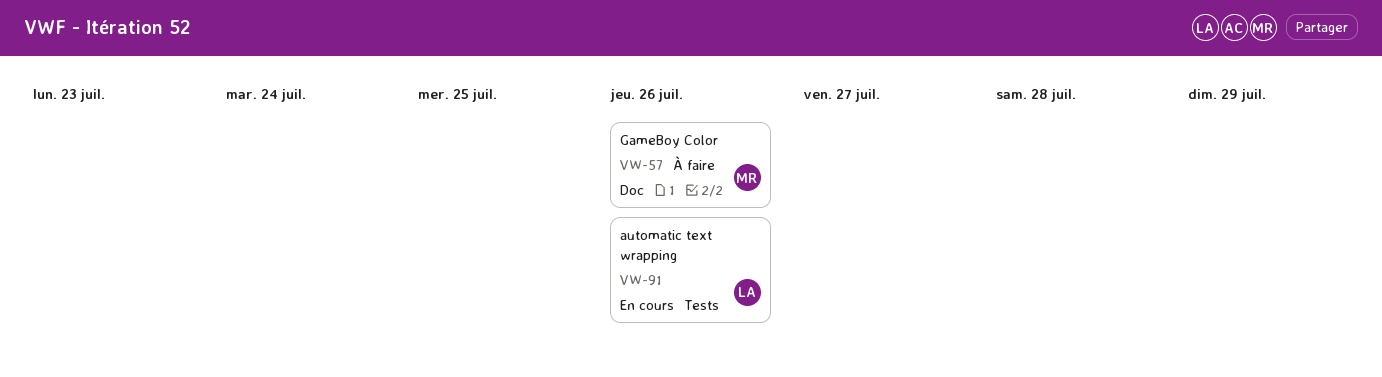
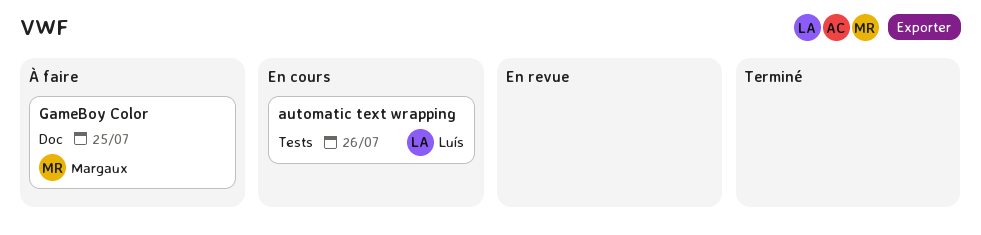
GameBoy Color, due: Jul 26 -> Jul 25

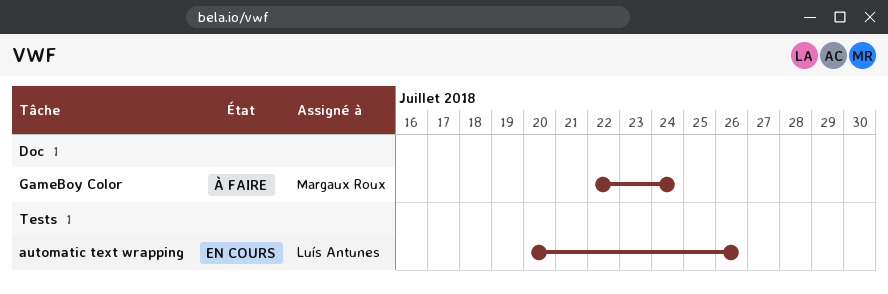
GameBoy Color, due: Jul 25 -> Jul 24

